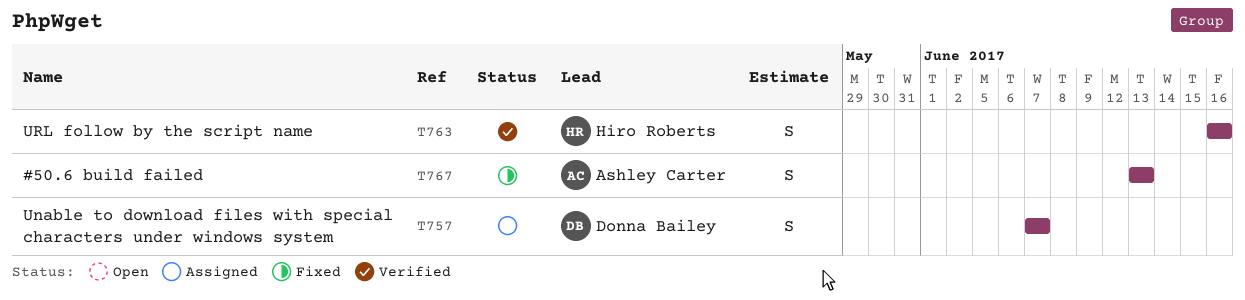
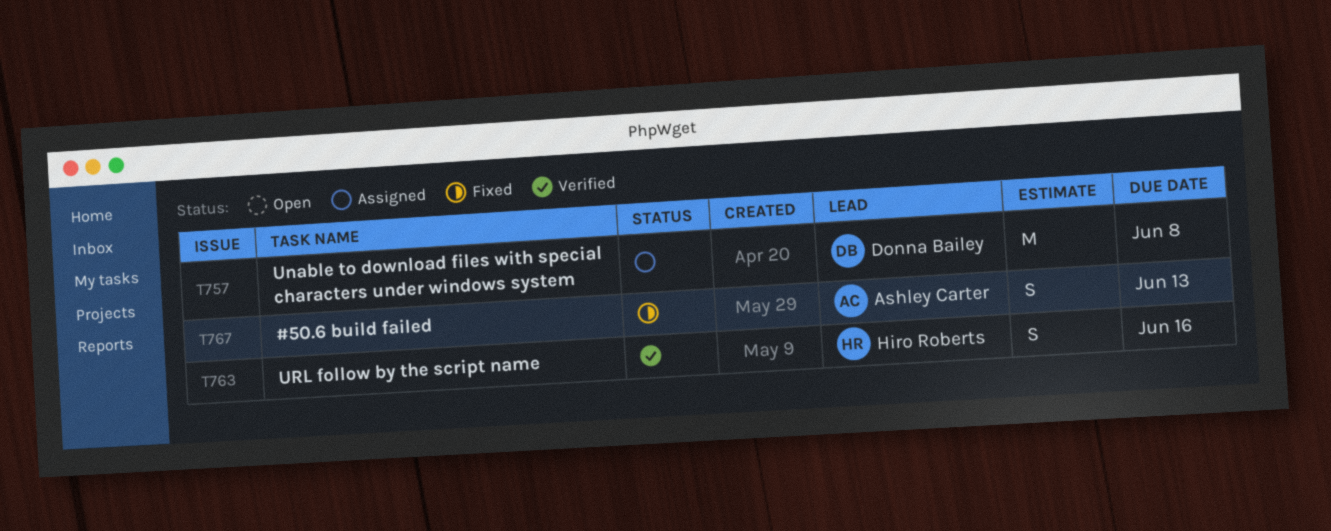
T757, estimate: S -> M
T757, due: Jun 7 -> Jun 8

